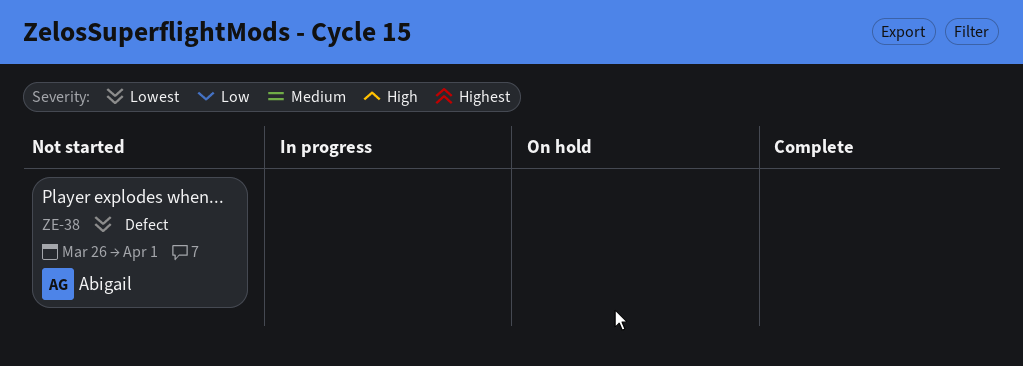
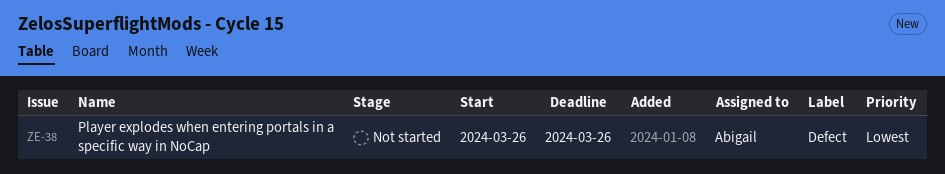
ZE-38, due: Apr 1 -> Mar 26

